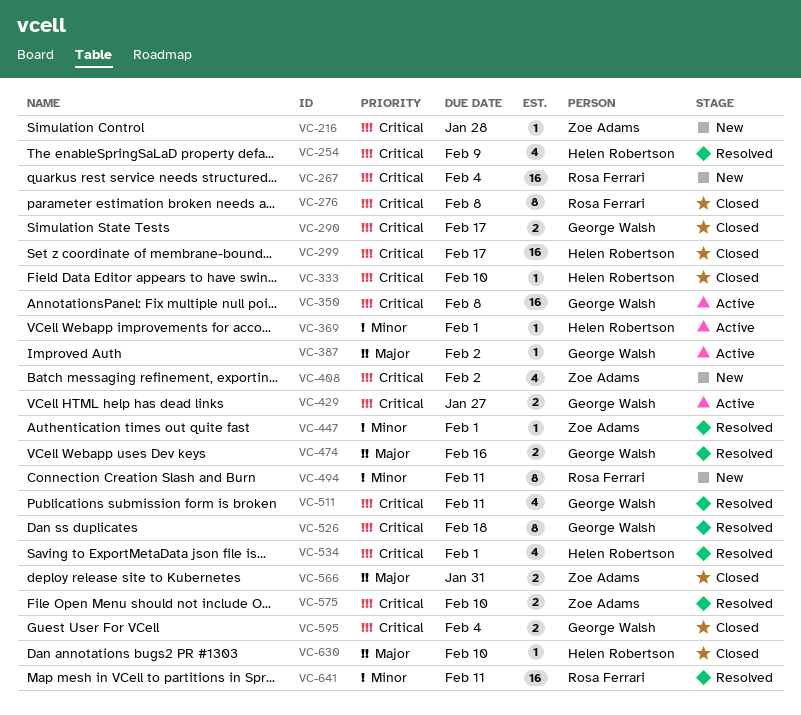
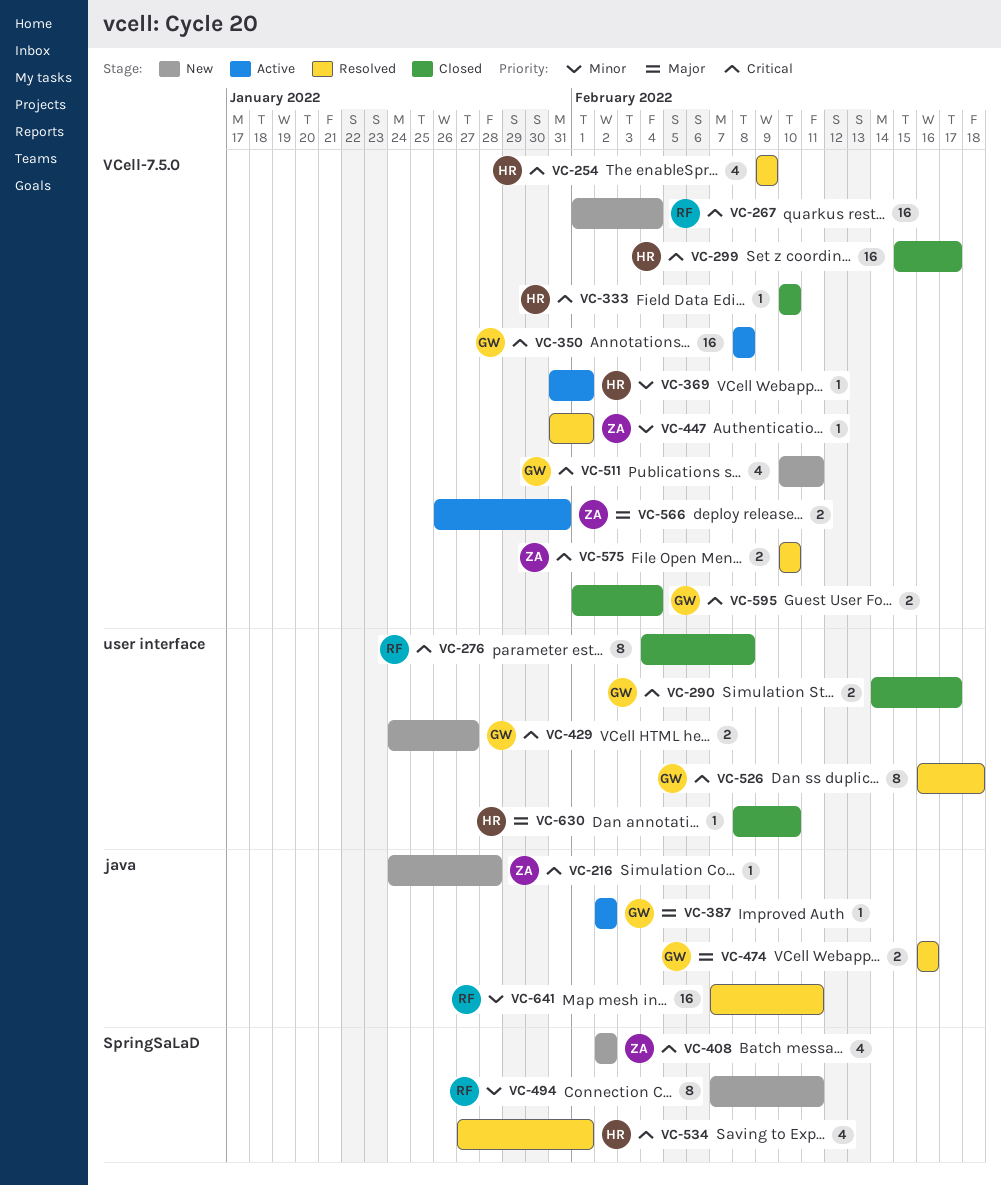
VC-429, status: Active -> New
VC-511, status: Resolved -> New
VC-566, status: Closed -> Active

